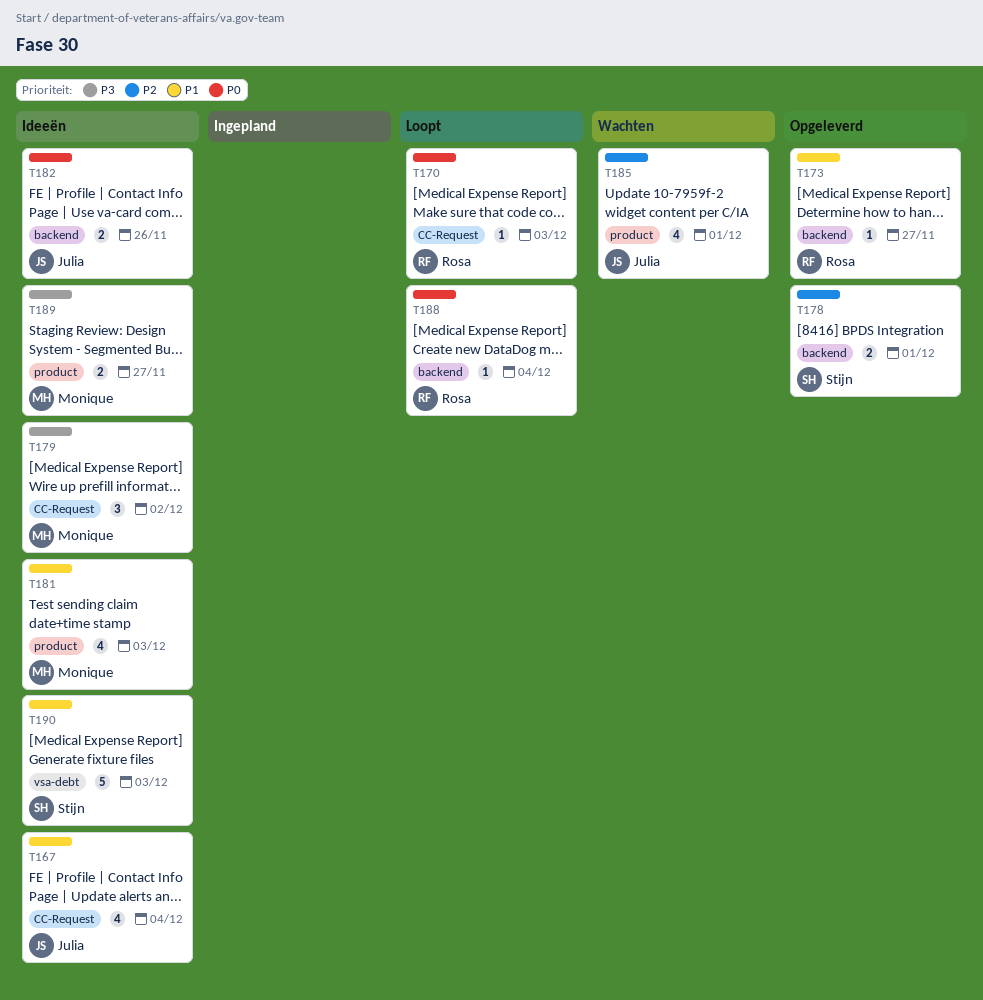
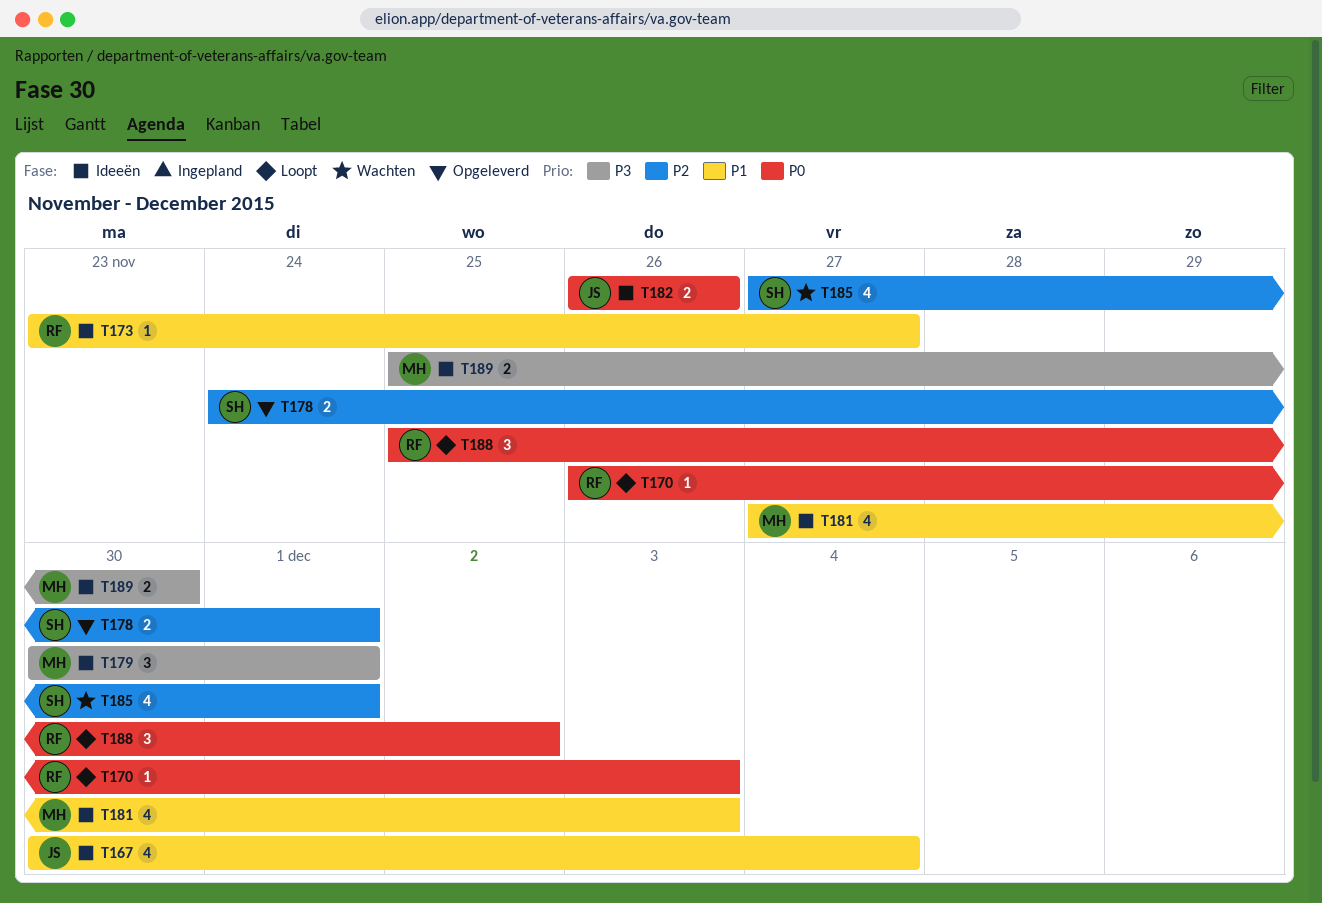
T173, status: Opgeleverd -> Ideeën
T179, due: Dec 2 -> Dec 1
T185, owner: Julia -> Stijn
T188, estimate: 1 -> 3
T188, due: Dec 4 -> Dec 2
T189, due: Nov 27 -> Nov 30
T190: present -> none

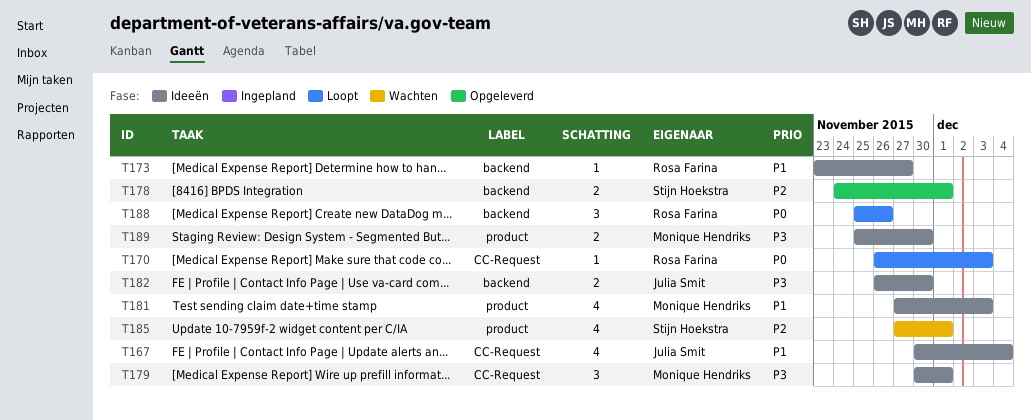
T182, priority: P0 -> P3
T182, due: Nov 26 -> Nov 30
T188, due: Dec 2 -> Nov 26

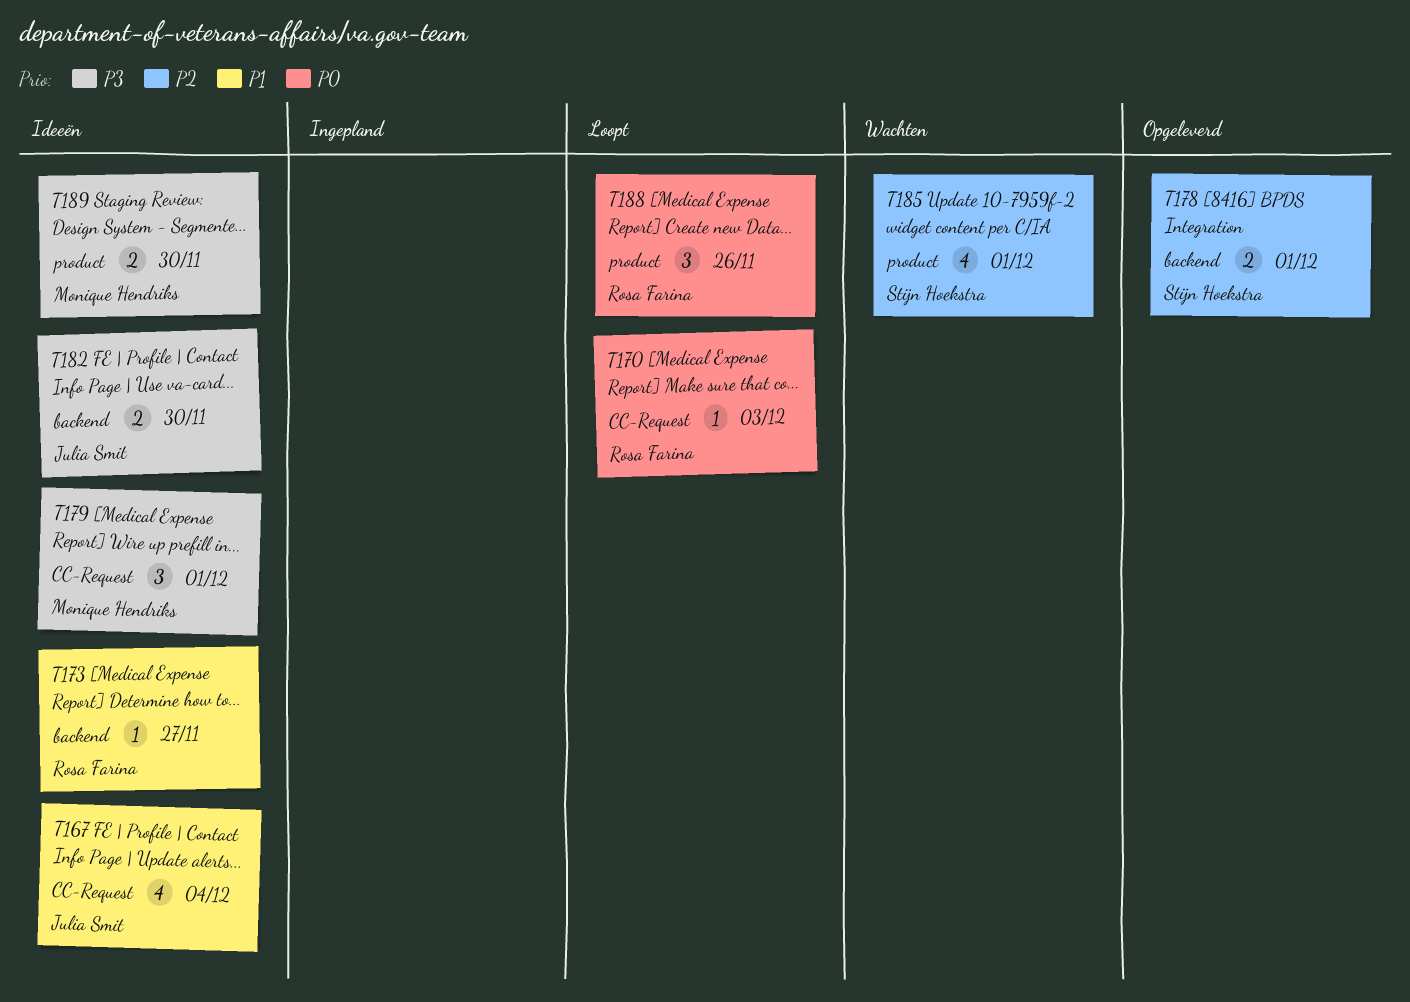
T181: present -> none
T188, label: backend -> product

